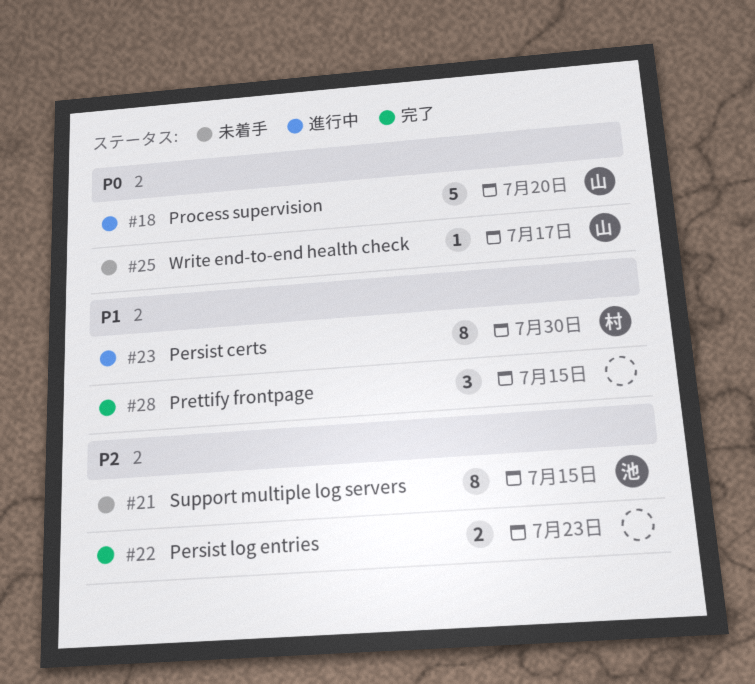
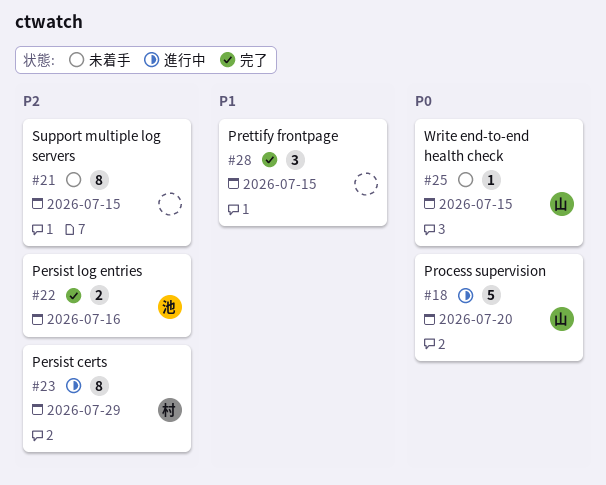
#21, owner: 池 -> none
#22, owner: none -> 池
#22, due: Jul 23 -> Jul 16
#23, priority: P1 -> P2
#23, due: Jul 30 -> Jul 29
#25, due: Jul 17 -> Jul 15

